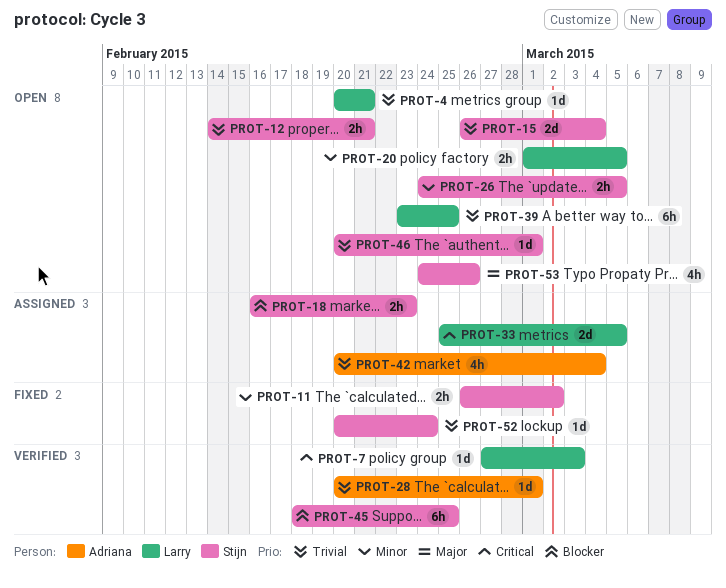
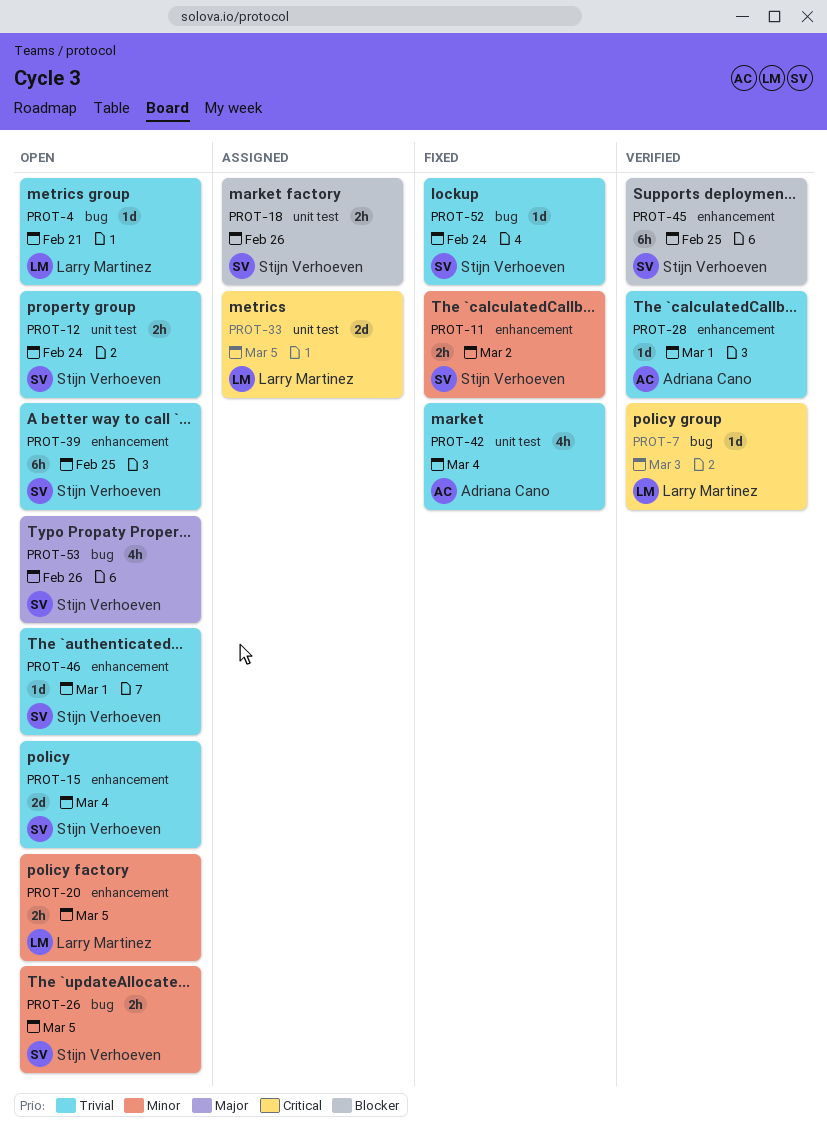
PROT-12, due: Feb 21 -> Feb 24
PROT-18, due: Feb 23 -> Feb 26
PROT-39, owner: Larry Martinez -> Stijn Verhoeven
PROT-42, status: Assigned -> Fixed

